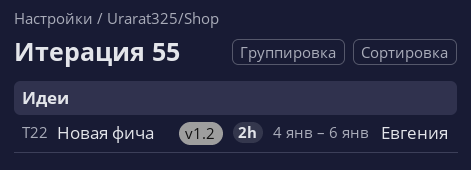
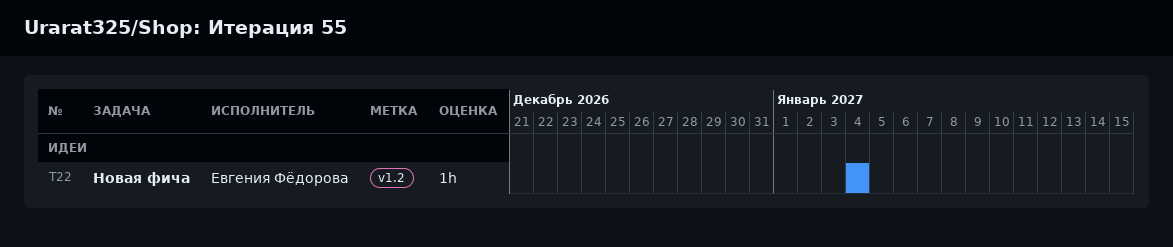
T22, estimate: 2h -> 1h
T22, due: Jan 6 -> Jan 4

